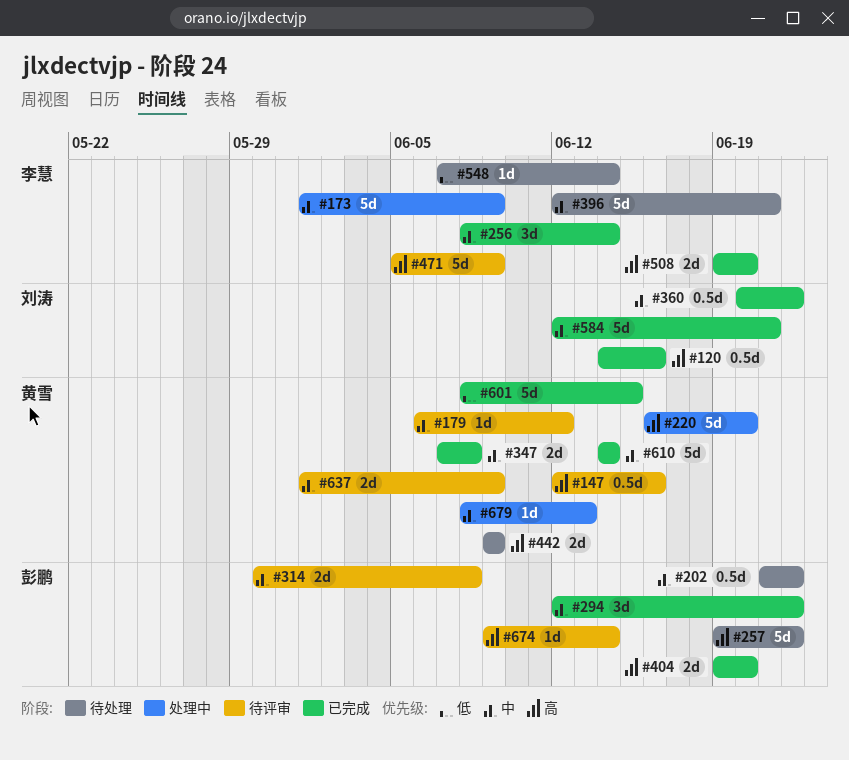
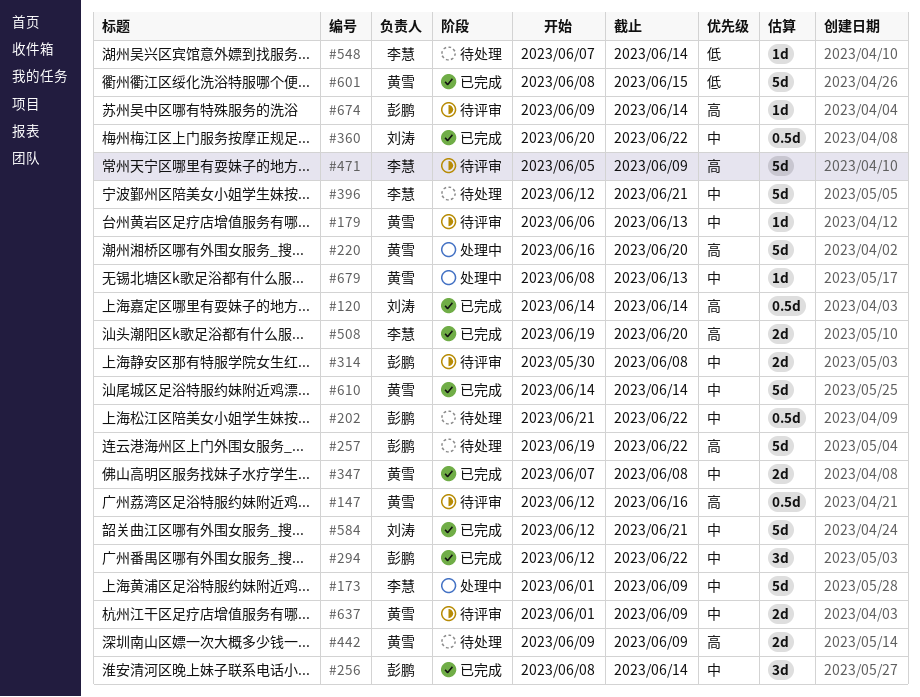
#120, due: Jun 16 -> Jun 14
#179, due: Jun 12 -> Jun 13
#256, owner: 李慧 -> 彭鹏
#404: present -> none

